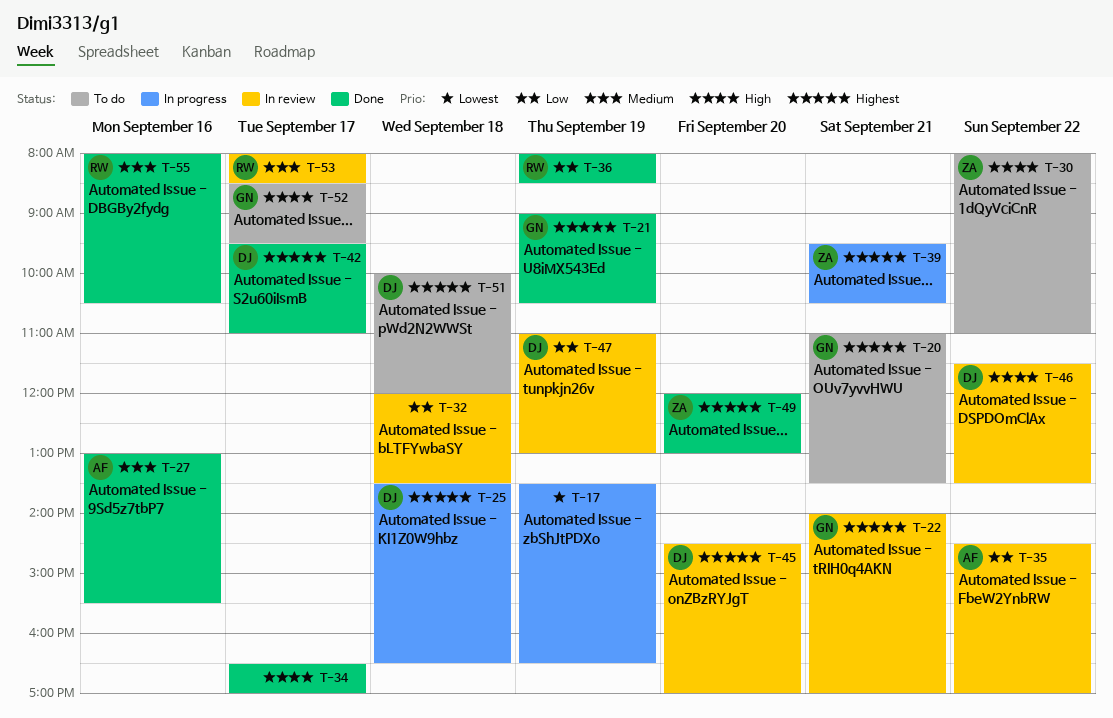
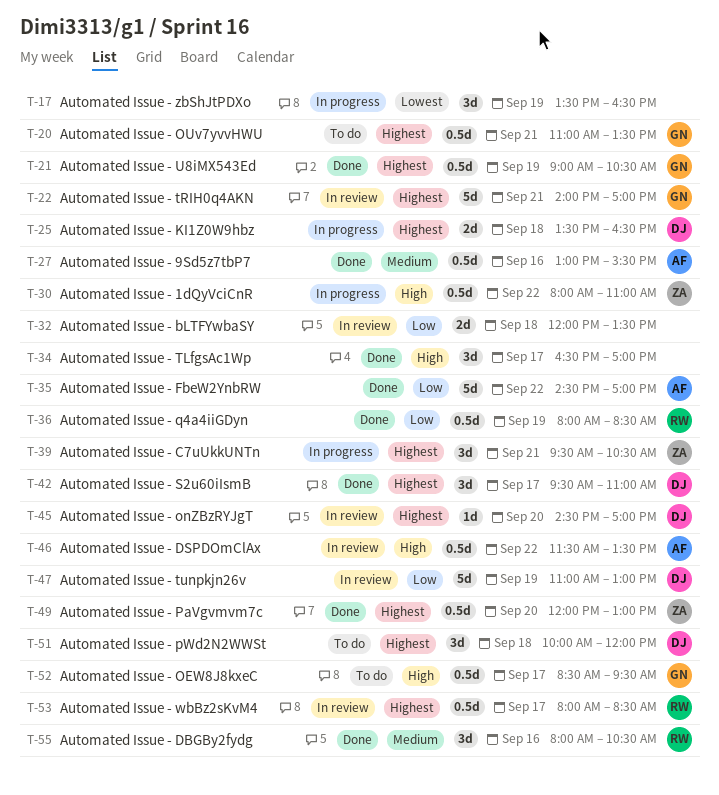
T-30, status: To do -> In progress
T-35, status: In review -> Done
T-46, owner: DJ -> AF
T-53, priority: Medium -> Highest

